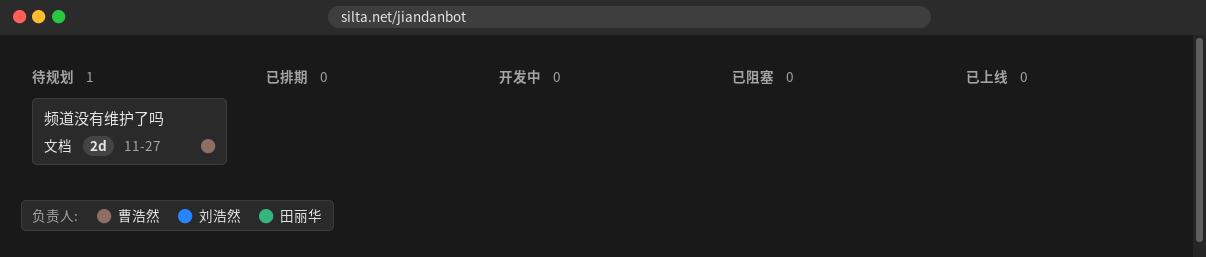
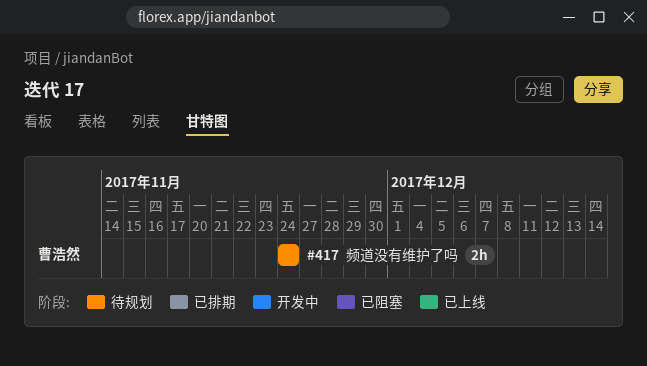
频道没有维护了吗, estimate: 2d -> 2h
频道没有维护了吗, due: Nov 27 -> Nov 24

